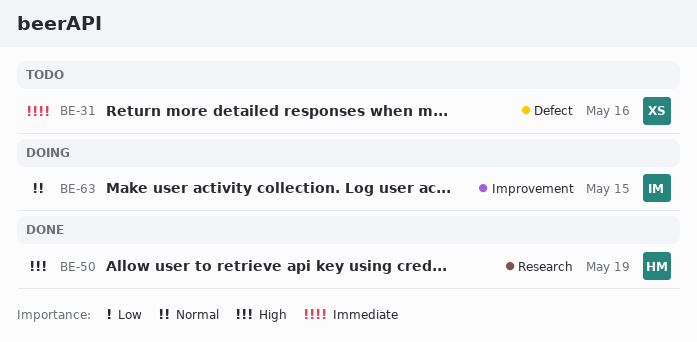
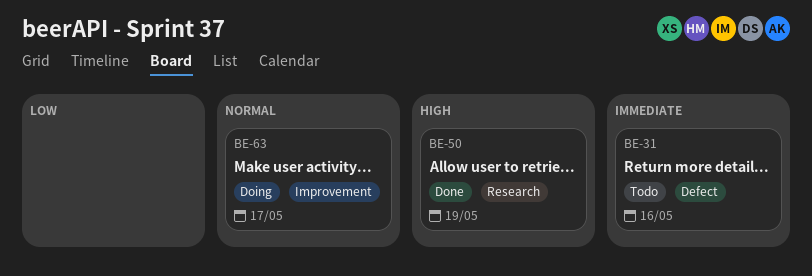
BE-63, due: May 15 -> May 17

